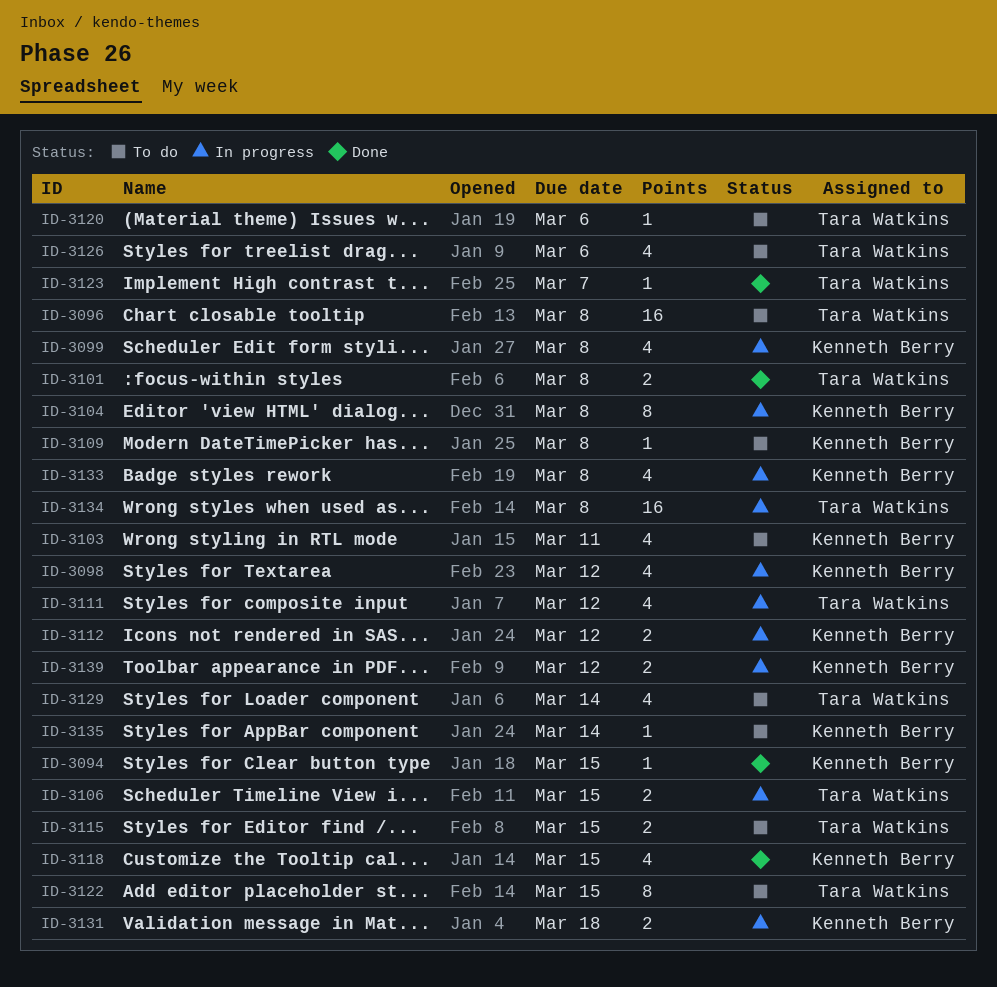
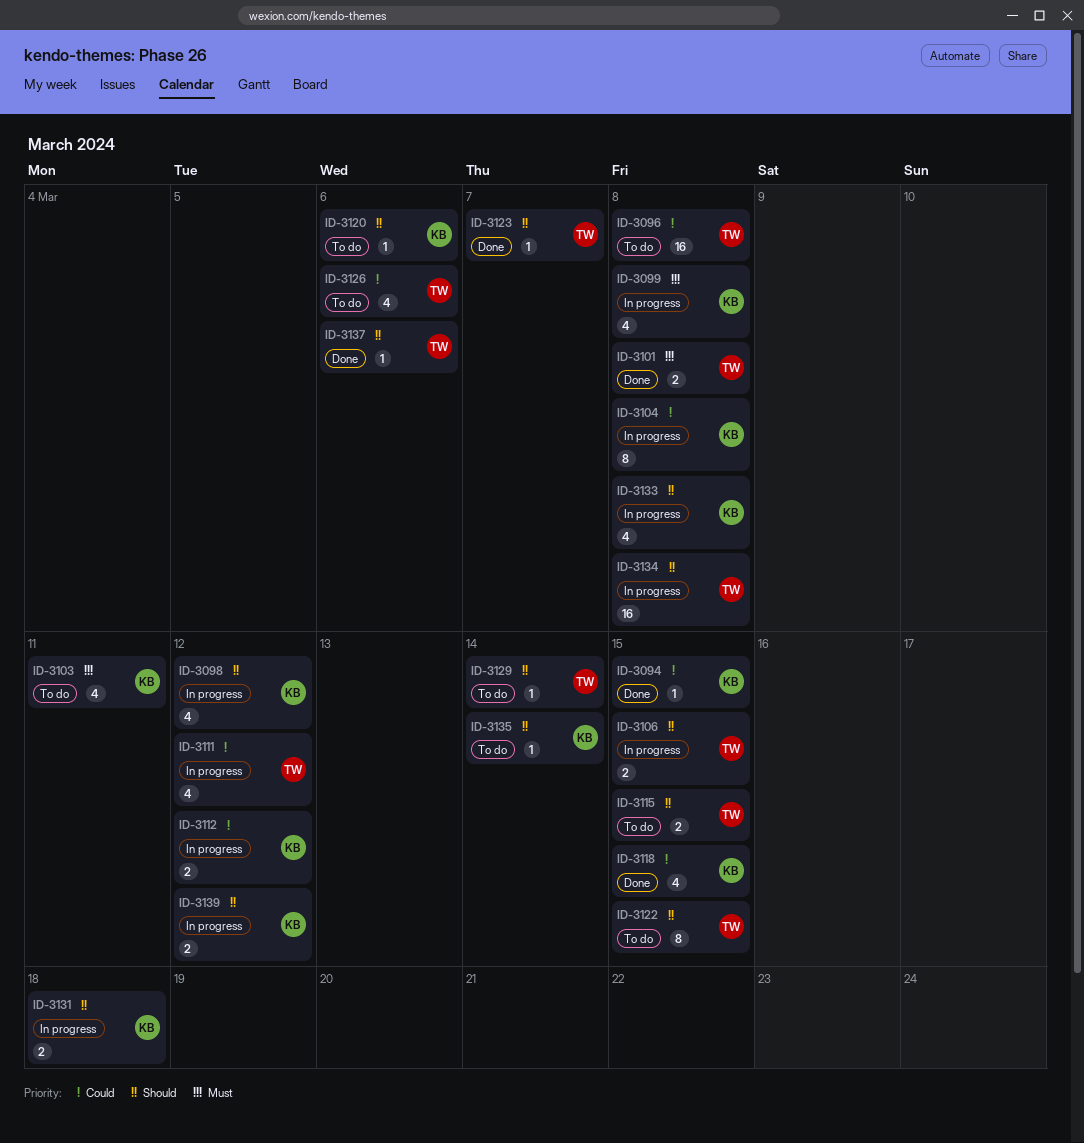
ID-3109: present -> none
ID-3120, owner: Tara Watkins -> Kenneth Berry
ID-3129, estimate: 4 -> 1
ID-3137: none -> present

